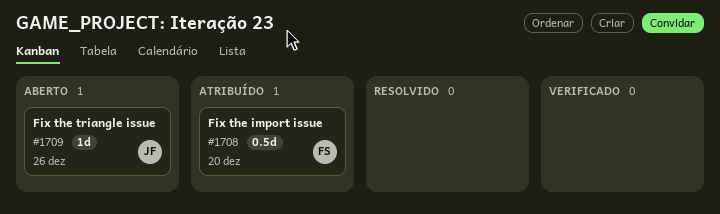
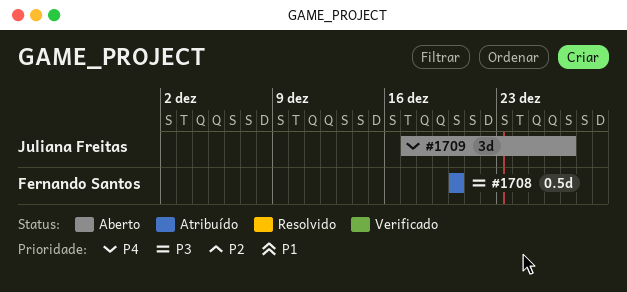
#1709, estimate: 1d -> 3d
#1709, due: Dec 26 -> Dec 27

